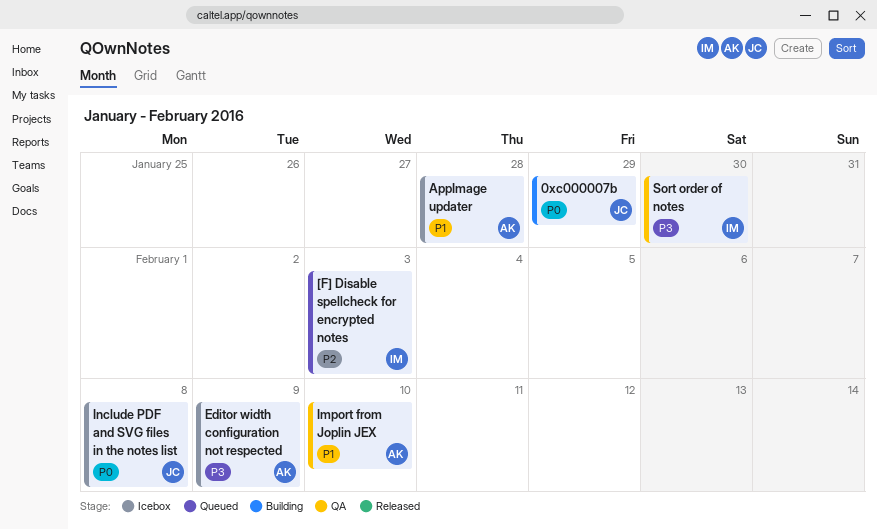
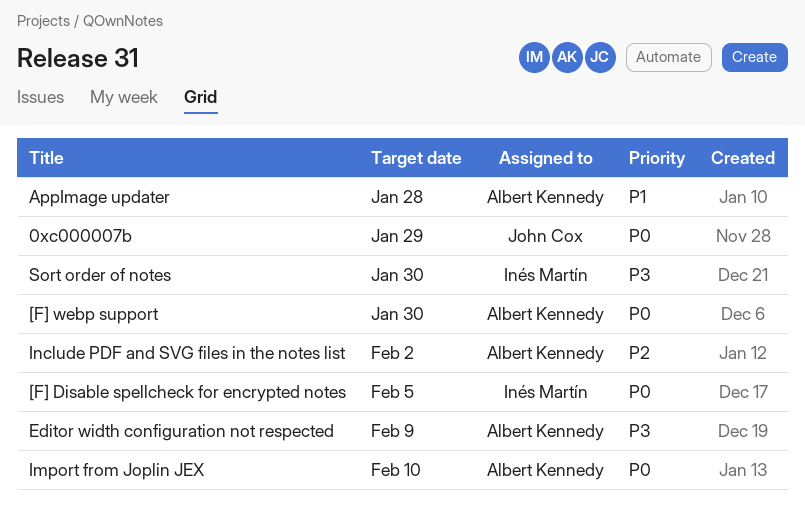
[F] Disable spellcheck for encrypted notes, priority: P2 -> P0
[F] Disable spellcheck for encrypted notes, due: Feb 3 -> Feb 5
[F] webp support: none -> present
Import from Joplin JEX, priority: P1 -> P0
Include PDF and SVG files in the notes list, owner: John Cox -> Albert Kennedy
Include PDF and SVG files in the notes list, priority: P0 -> P2
Include PDF and SVG files in the notes list, due: Feb 8 -> Feb 2

